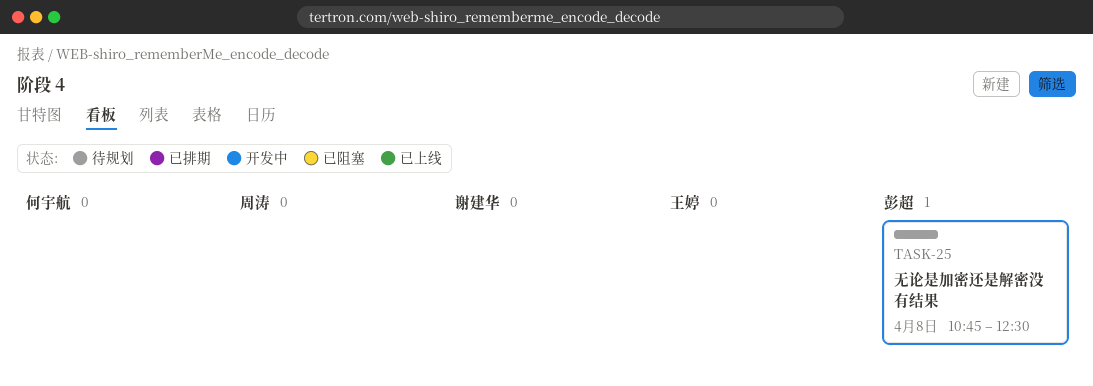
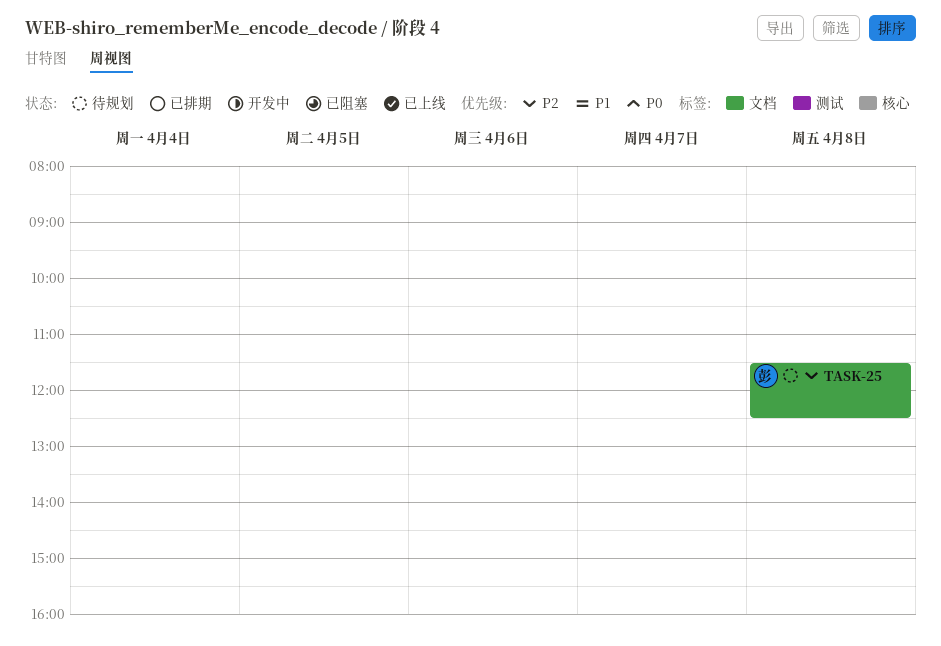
TASK-25, begins: 10:45 -> 11:30

